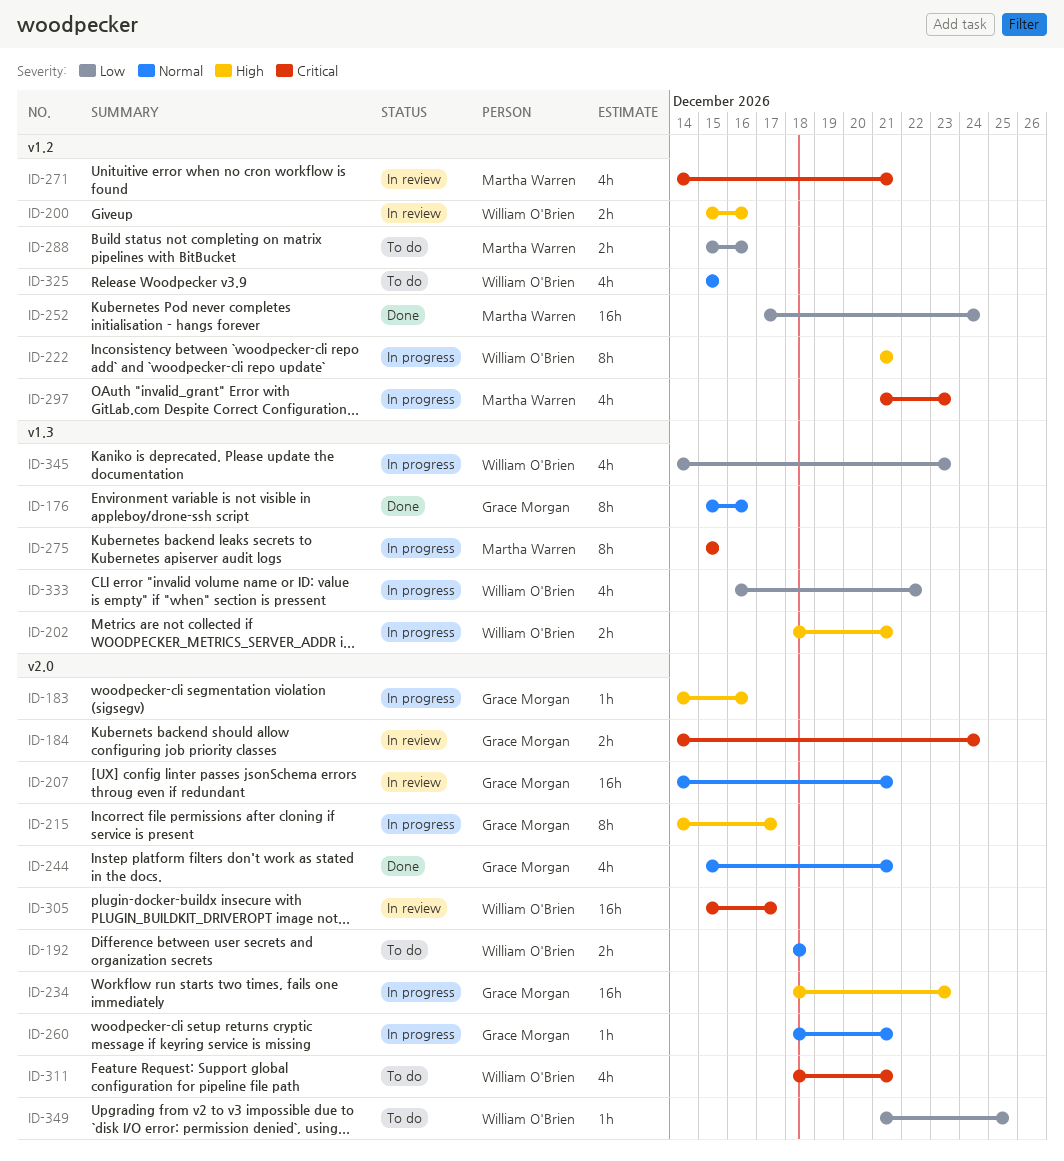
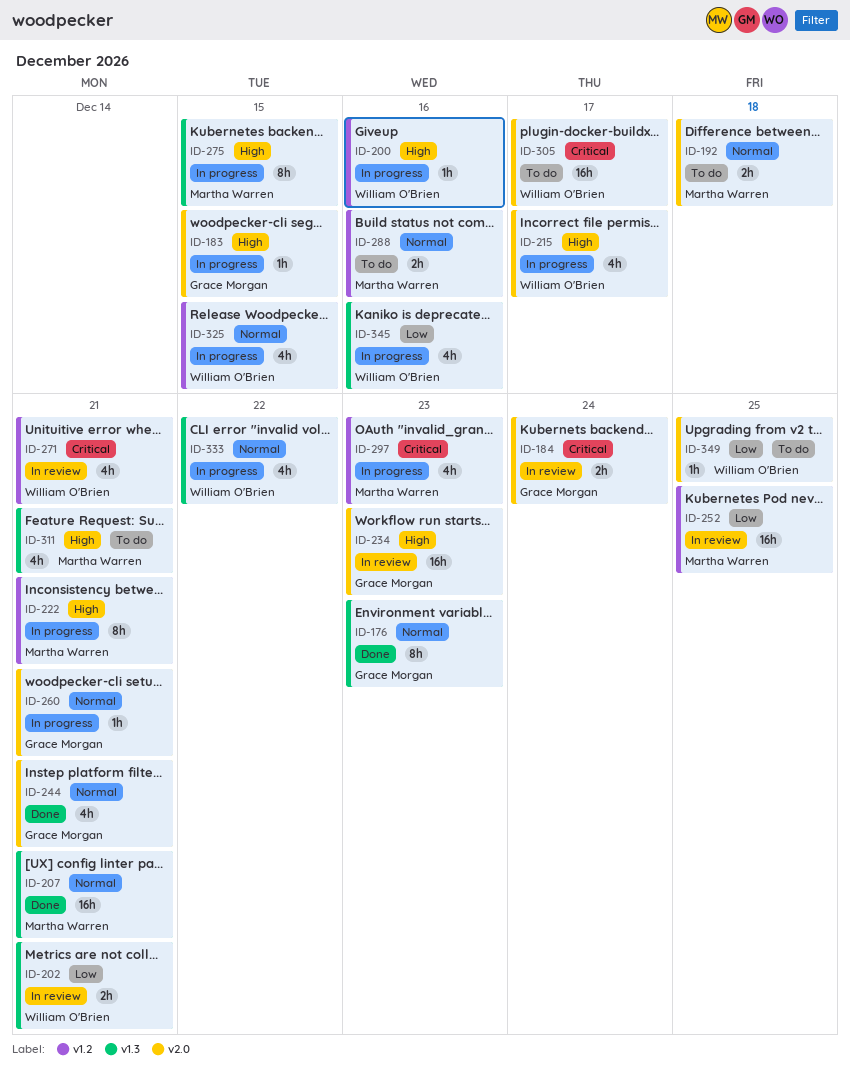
ID-176, due: Dec 16 -> Dec 23
ID-183, due: Dec 16 -> Dec 15
ID-192, owner: William O'Brien -> Martha Warren
ID-200, status: In review -> In progress
ID-200, estimate: 2h -> 1h
ID-202, status: In progress -> In review
ID-202, priority: High -> Low
ID-207, status: In review -> Done
ID-207, owner: Grace Morgan -> Martha Warren
ID-207, label: v2.0 -> v1.3
ID-215, owner: Grace Morgan -> William O'Brien
ID-215, estimate: 8h -> 4h
ID-222, owner: William O'Brien -> Martha Warren
ID-234, status: In progress -> In review
ID-252, status: Done -> In review
ID-252, due: Dec 24 -> Dec 25
ID-271, owner: Martha Warren -> William O'Brien
ID-275, priority: Critical -> High
ID-288, priority: Low -> Normal
ID-305, status: In review -> To do
ID-311, owner: William O'Brien -> Martha Warren
ID-311, priority: Critical -> High
ID-311, label: v2.0 -> v1.3
ID-325, status: To do -> In progress
ID-333, priority: Low -> Normal
ID-345, due: Dec 23 -> Dec 16

